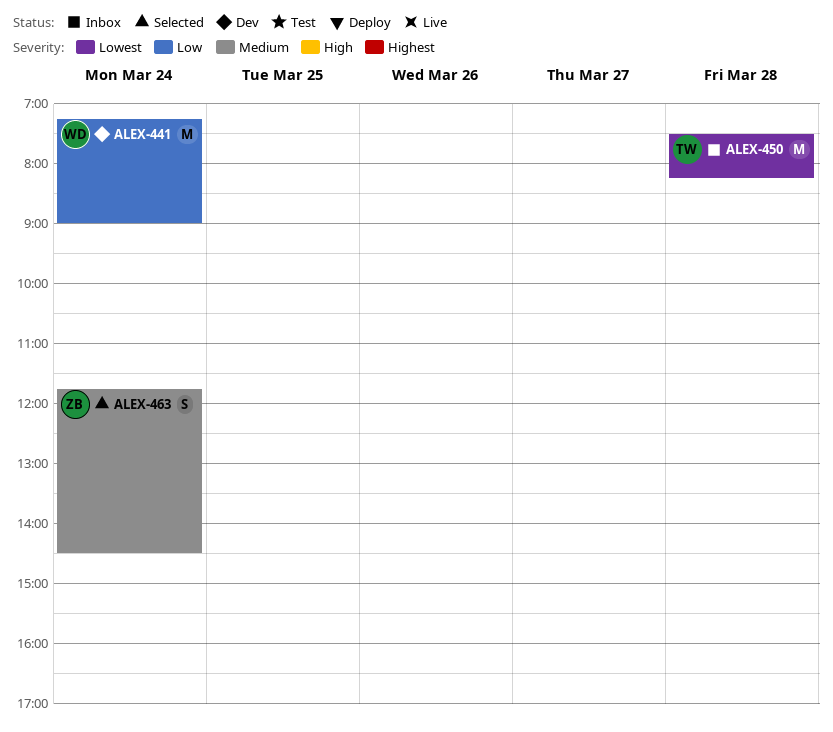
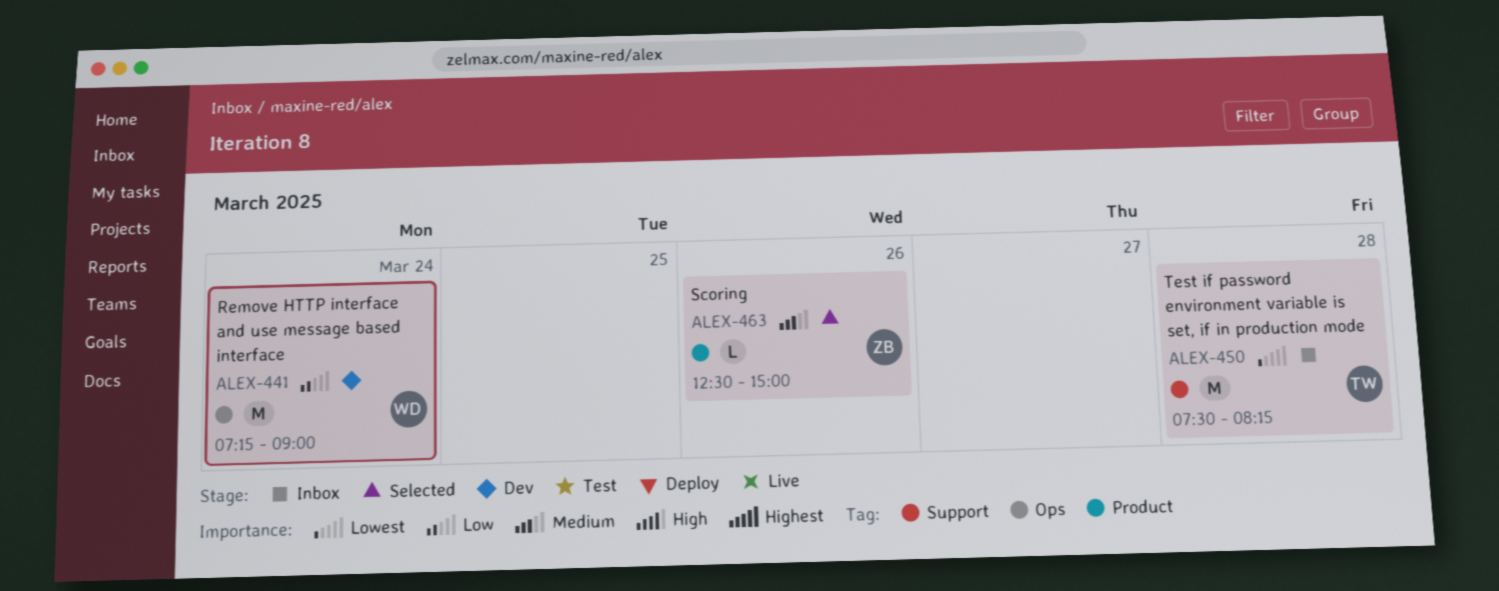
ALEX-463, estimate: S -> L
ALEX-463, day: Mar 24 -> Mar 26
ALEX-463, begins: 11:45 -> 12:30
ALEX-463, ends: 14:30 -> 15:00

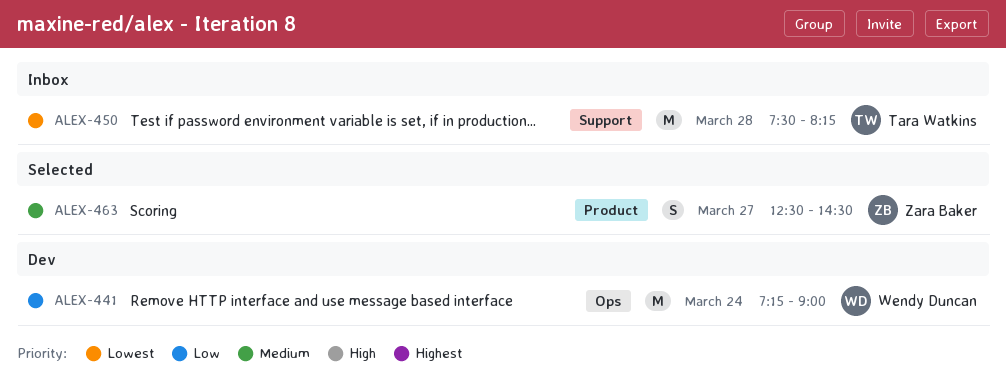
ALEX-463, estimate: L -> S
ALEX-463, day: Mar 26 -> Mar 27
ALEX-463, ends: 15:00 -> 14:30

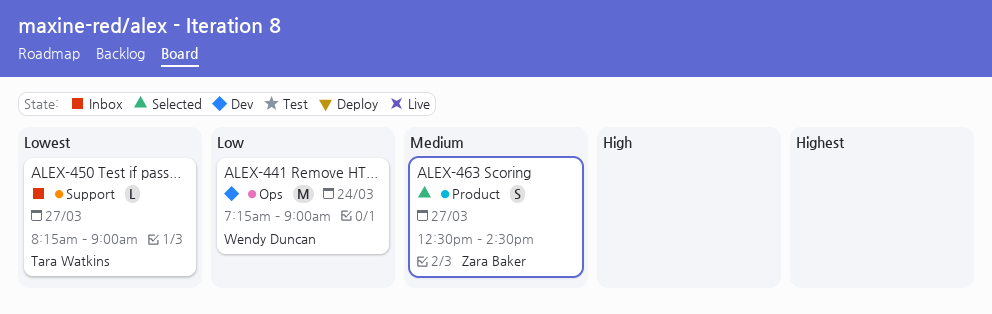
ALEX-450, estimate: M -> L
ALEX-450, day: Mar 28 -> Mar 27
ALEX-450, begins: 07:30 -> 08:15
ALEX-450, ends: 08:15 -> 09:00

